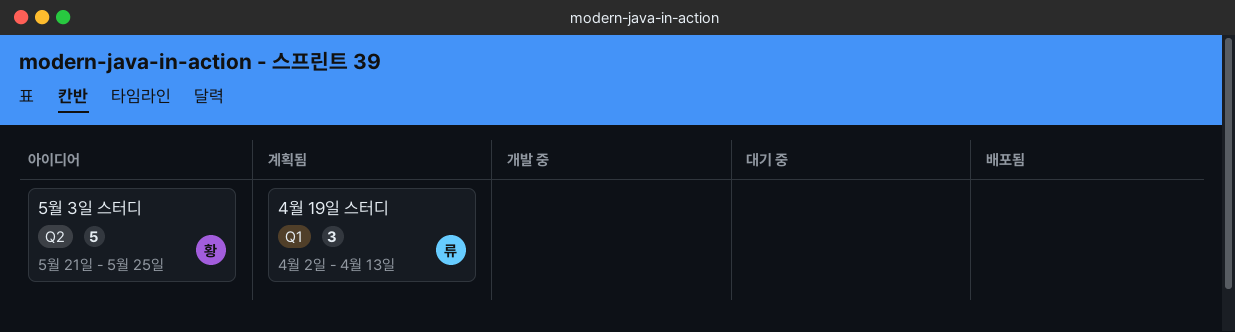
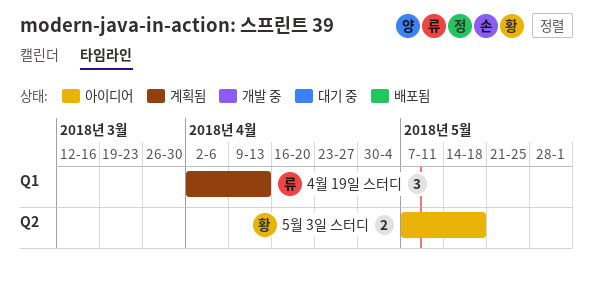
5월 3일 스터디, estimate: 5 -> 2
5월 3일 스터디, start: May 21 -> May 7
5월 3일 스터디, due: May 25 -> May 18

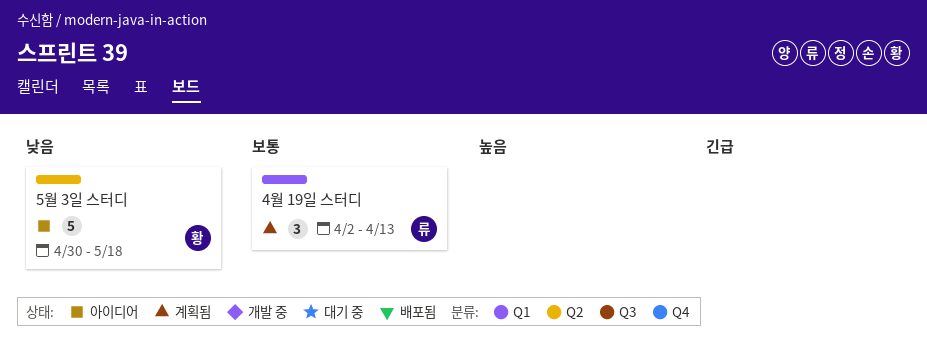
5월 3일 스터디, estimate: 2 -> 5
5월 3일 스터디, start: May 7 -> Apr 30

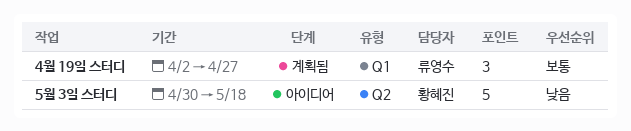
4월 19일 스터디, due: Apr 13 -> Apr 27

